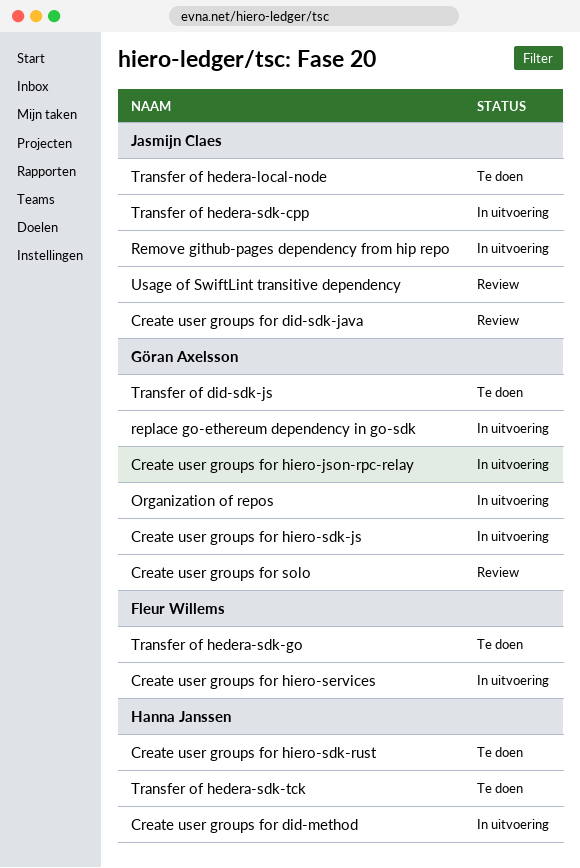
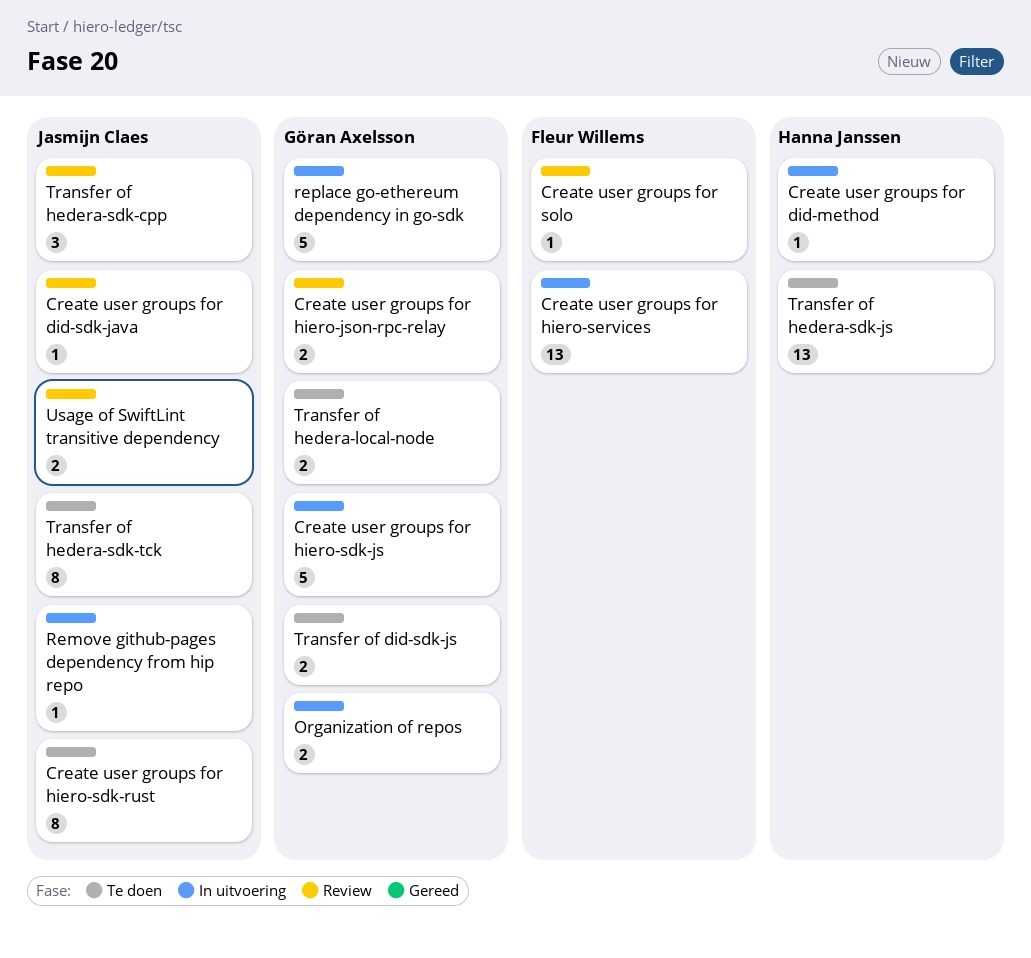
Create user groups for hiero-json-rpc-relay, status: In uitvoering -> Review
Create user groups for hiero-sdk-rust, owner: Hanna Janssen -> Jasmijn Claes
Create user groups for solo, owner: Göran Axelsson -> Fleur Willems
Transfer of hedera-local-node, owner: Jasmijn Claes -> Göran Axelsson
Transfer of hedera-sdk-cpp, status: In uitvoering -> Review
Transfer of hedera-sdk-go: present -> none
Transfer of hedera-sdk-js: none -> present
Transfer of hedera-sdk-tck, owner: Hanna Janssen -> Jasmijn Claes

